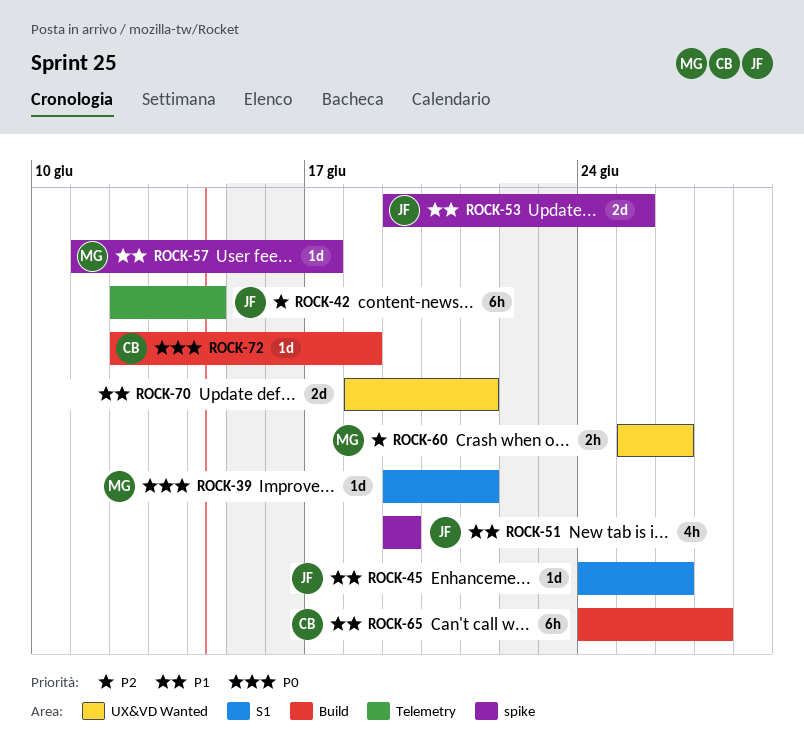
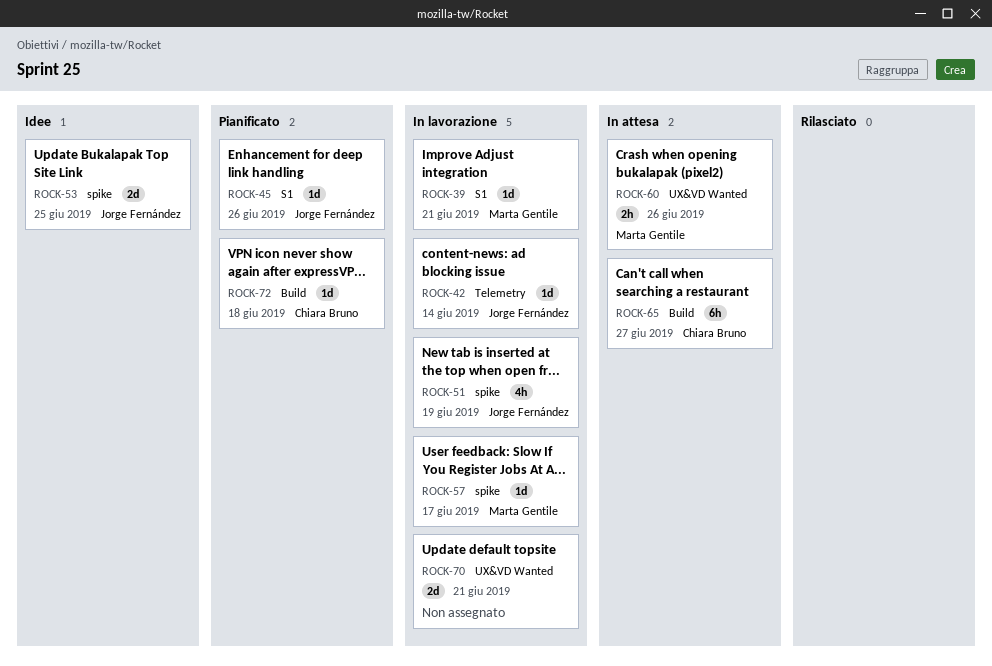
ROCK-42, estimate: 6h -> 1d

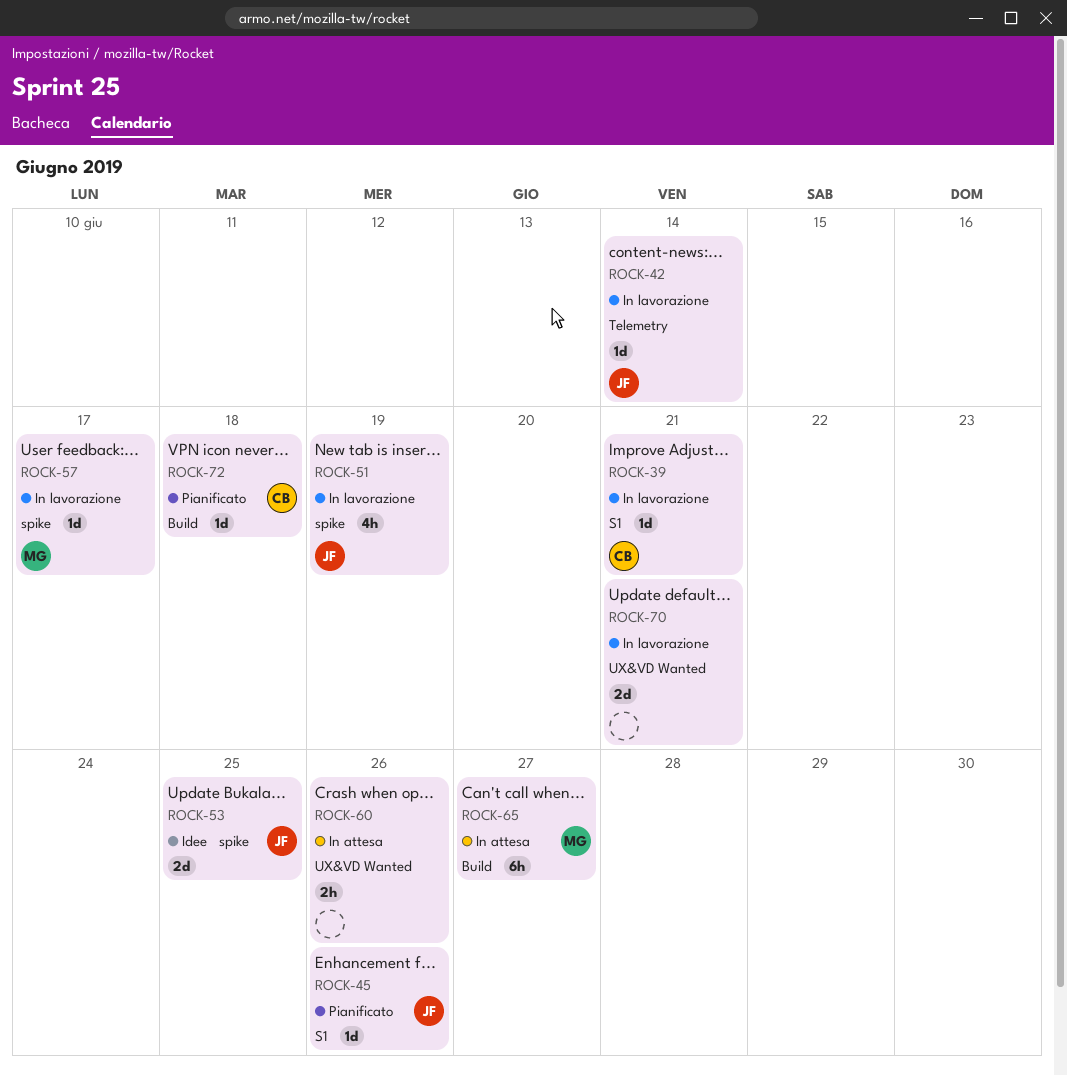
ROCK-39, owner: Marta Gentile -> Chiara Bruno
ROCK-60, owner: Marta Gentile -> none
ROCK-65, owner: Chiara Bruno -> Marta Gentile

